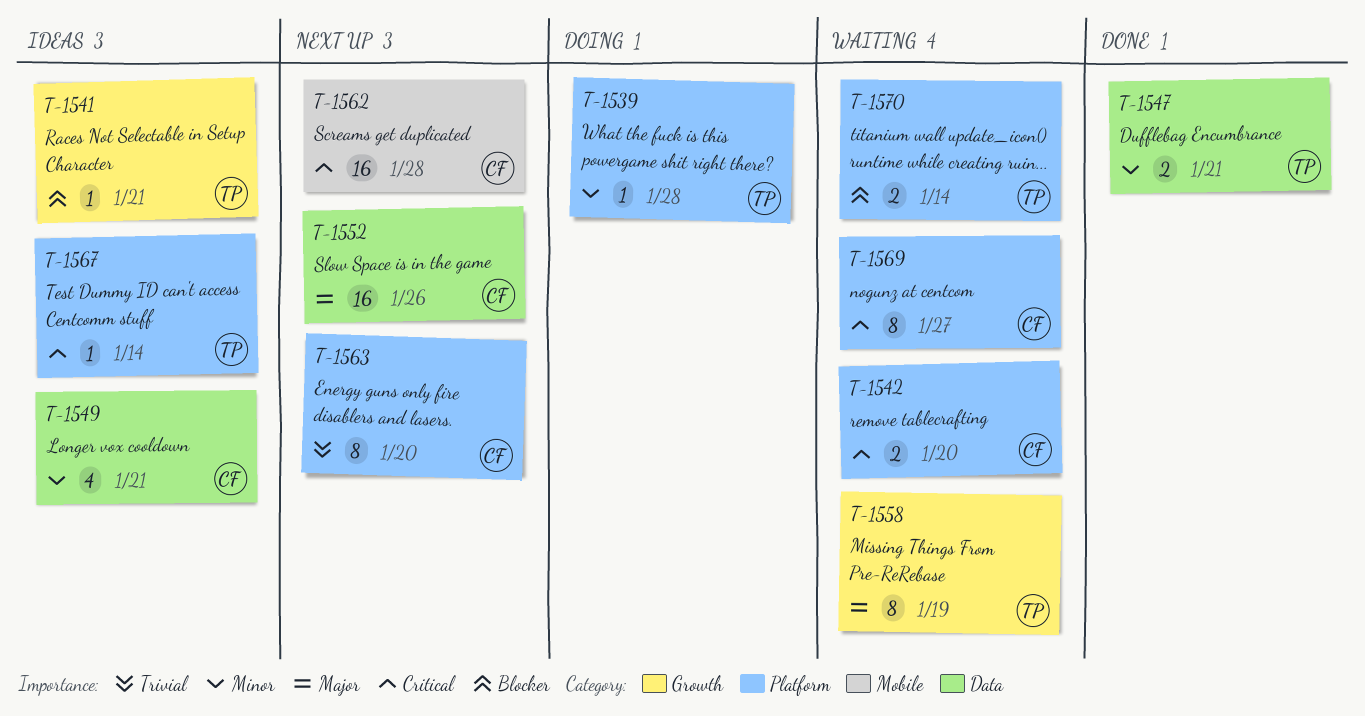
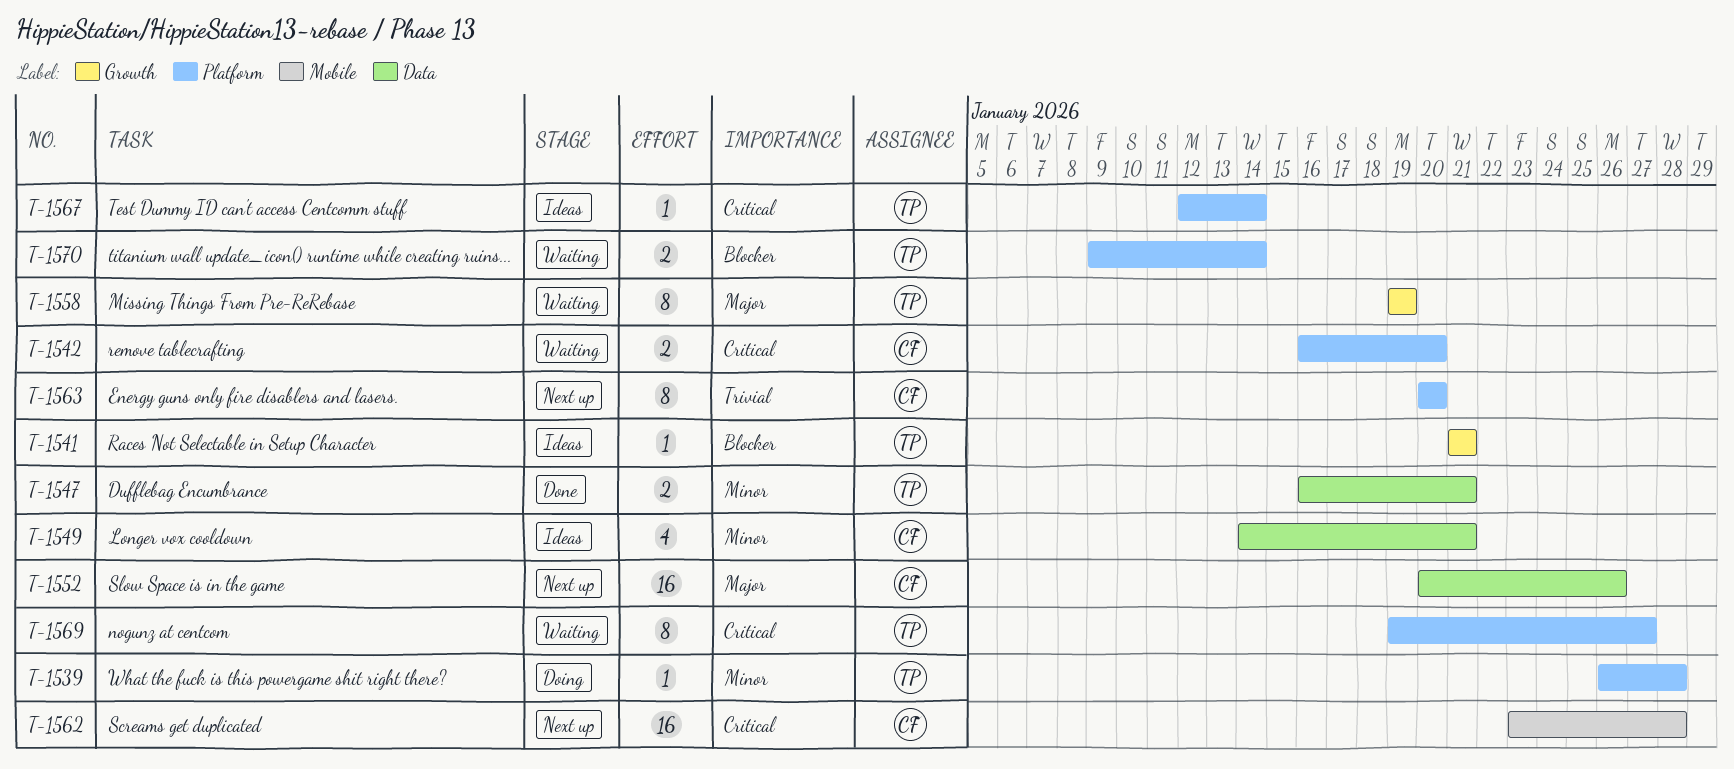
T-1569, owner: CF -> TP

